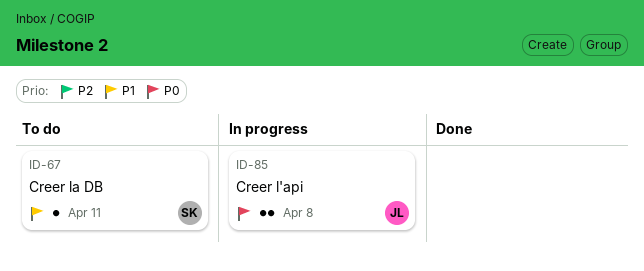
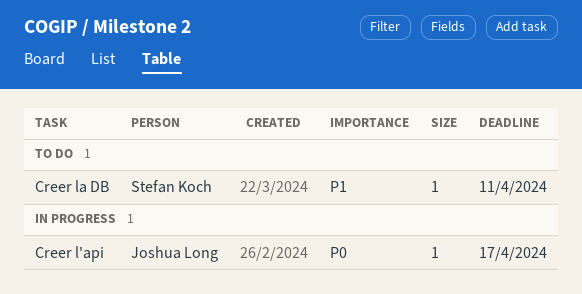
Creer l'api, estimate: 2 -> 1
Creer l'api, due: Apr 8 -> Apr 17

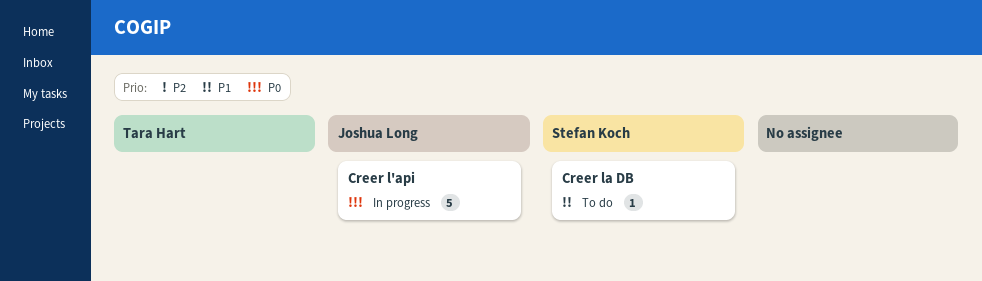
Creer l'api, estimate: 1 -> 5

